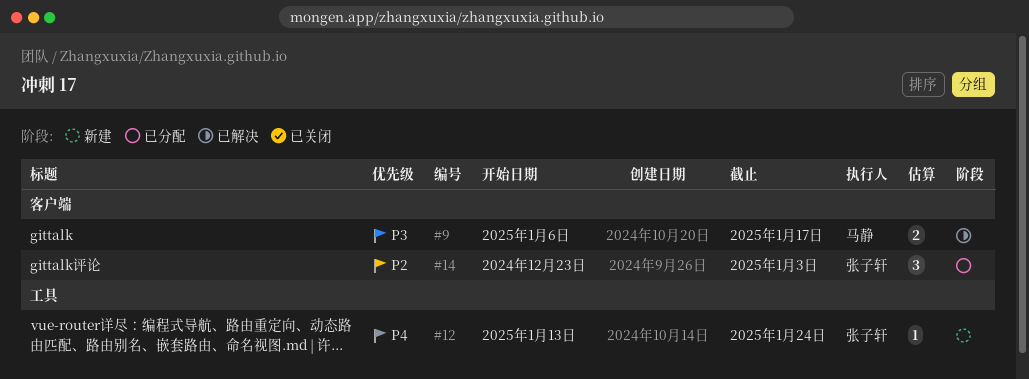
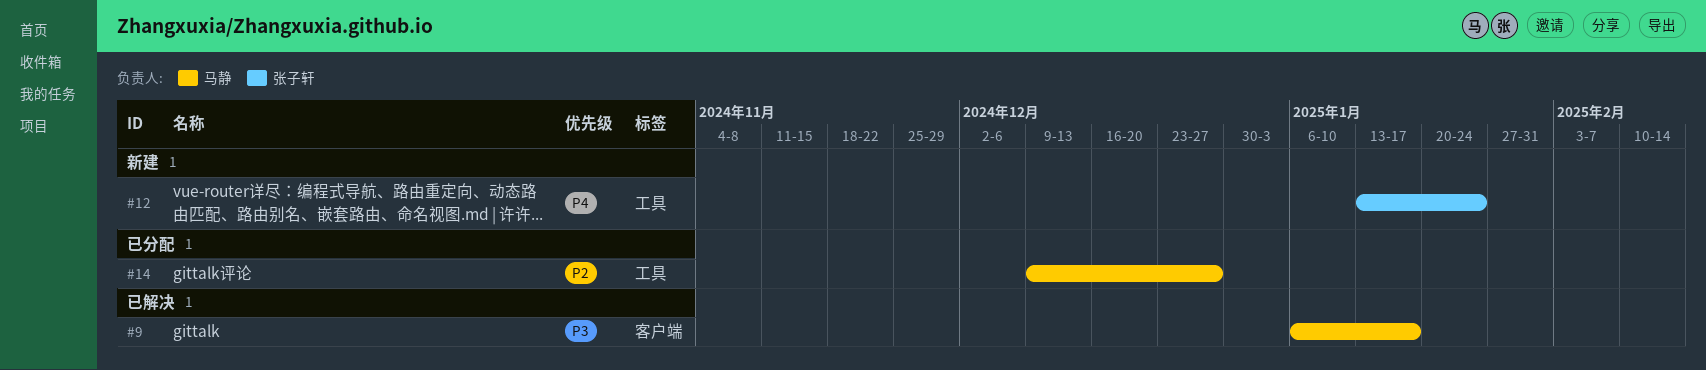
#14, owner: 张子轩 -> 马静
#14, label: 客户端 -> 工具
#14, start: Dec 23 -> Dec 9
#14, due: Jan 3 -> Dec 27

